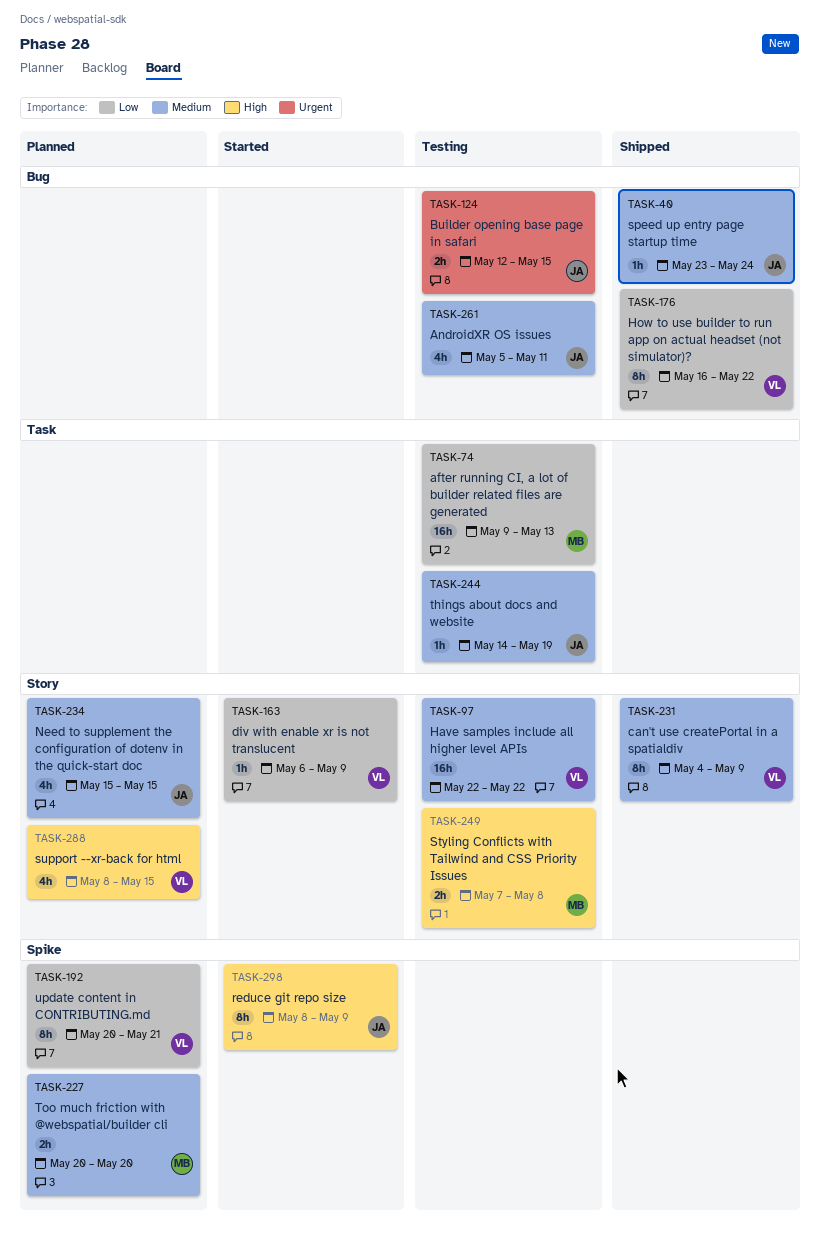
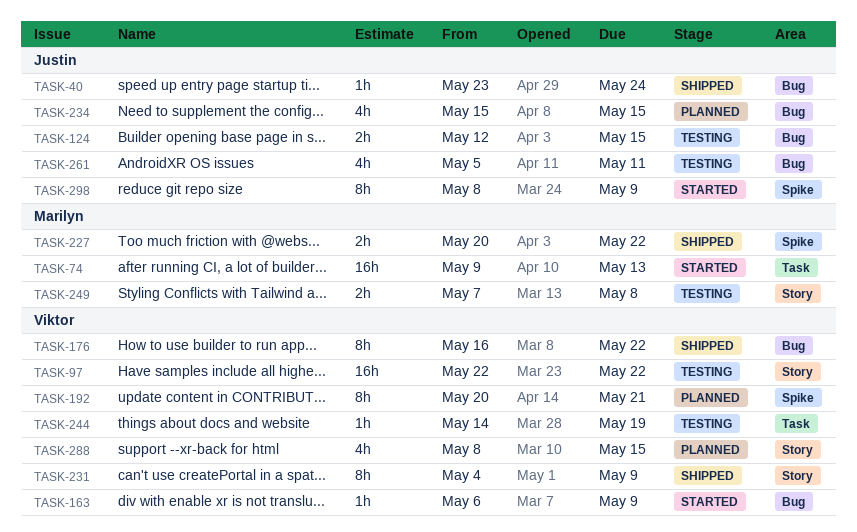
TASK-74, status: Testing -> Started
TASK-163, label: Story -> Bug
TASK-227, status: Planned -> Shipped
TASK-227, due: May 20 -> May 22
TASK-234, label: Story -> Bug
TASK-244, owner: Justin -> Viktor

